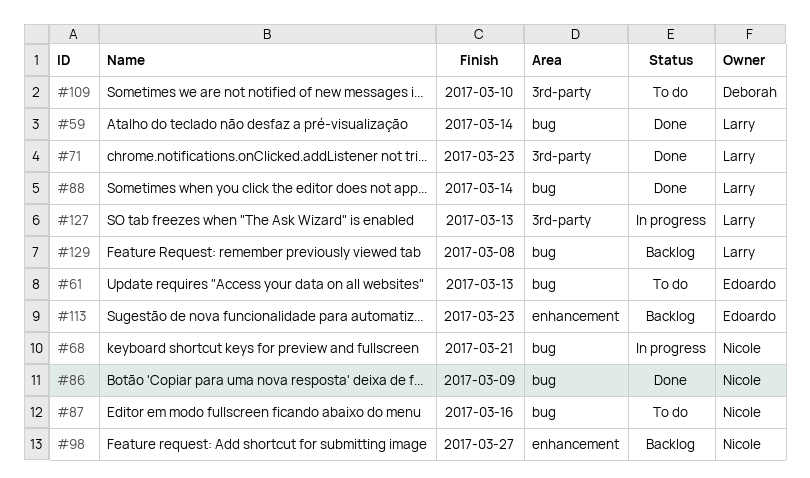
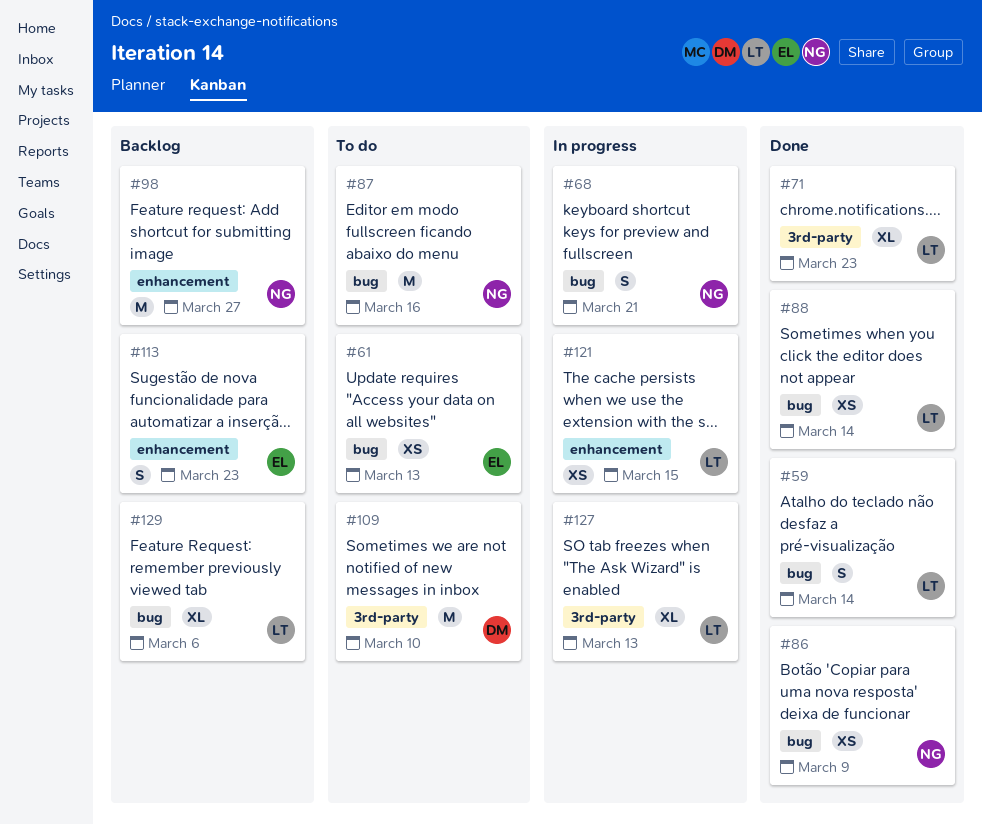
#121: none -> present
#129, due: Mar 8 -> Mar 6

